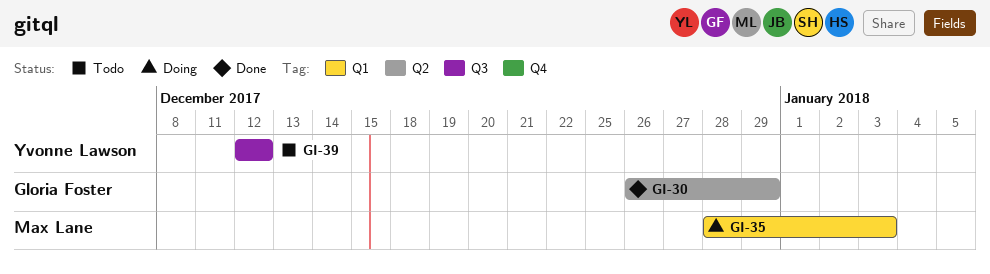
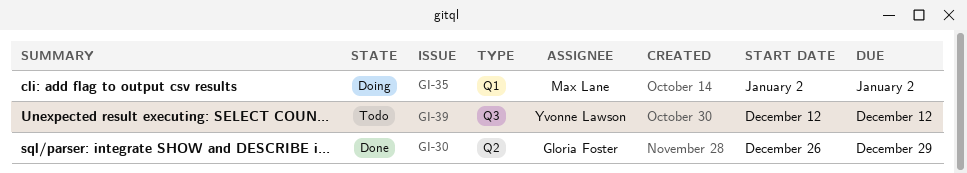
GI-35, start: Dec 28 -> Jan 2
GI-35, due: Jan 3 -> Jan 2

